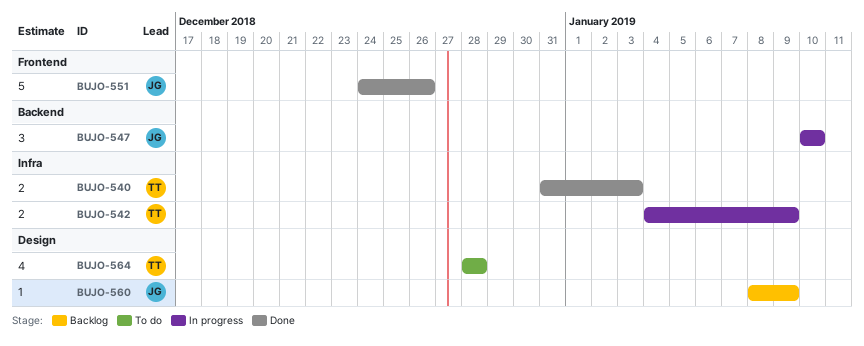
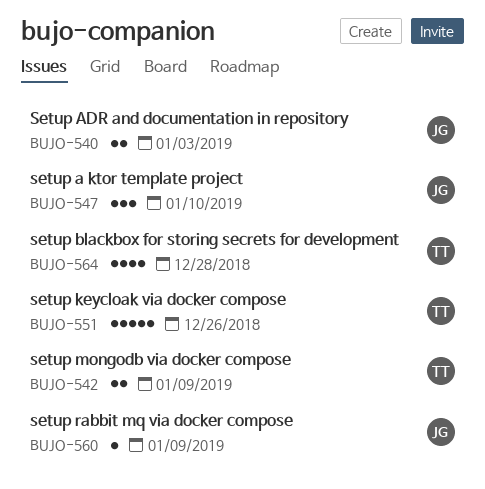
BUJO-540, owner: TT -> JG
BUJO-551, owner: JG -> TT

